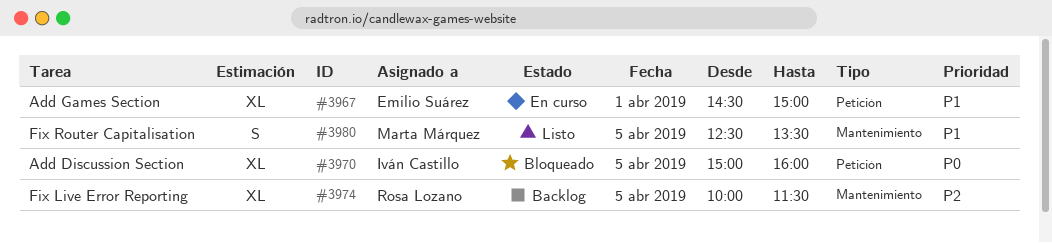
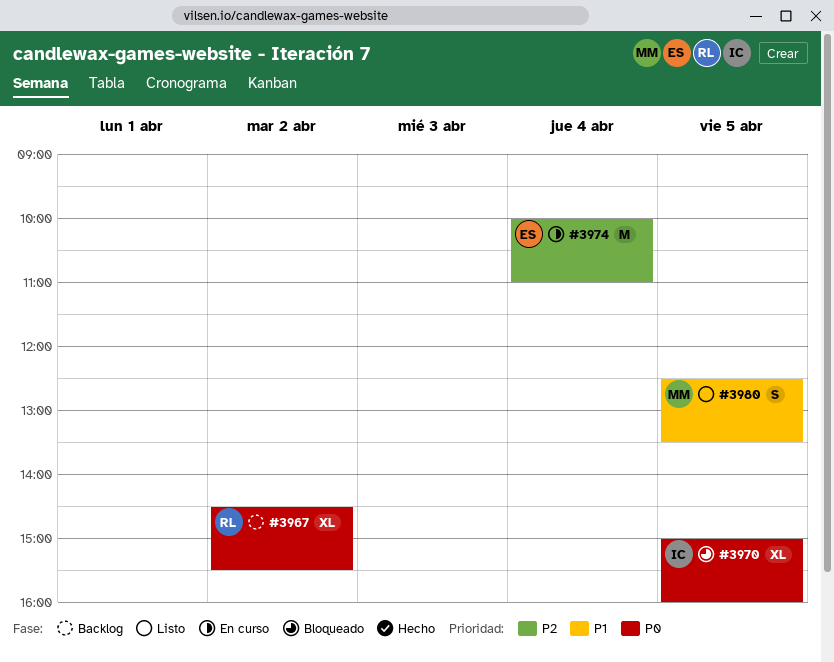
#3967, status: En curso -> Backlog
#3967, owner: Emilio Suárez -> Rosa Lozano
#3967, priority: P1 -> P0
#3967, day: Apr 1 -> Apr 2
#3967, ends: 15:00 -> 15:30
#3974, status: Backlog -> En curso
#3974, owner: Rosa Lozano -> Emilio Suárez
#3974, estimate: XL -> M
#3974, day: Apr 5 -> Apr 4
#3974, ends: 11:30 -> 11:00

